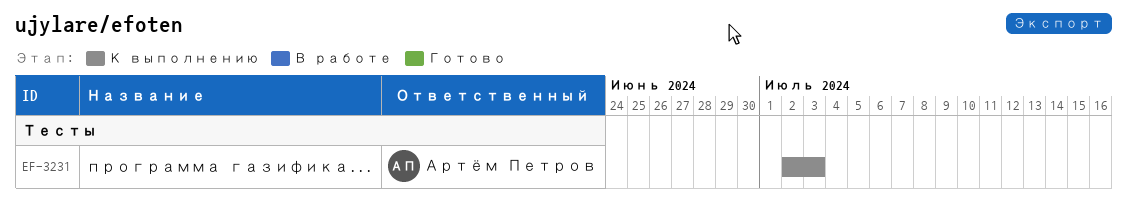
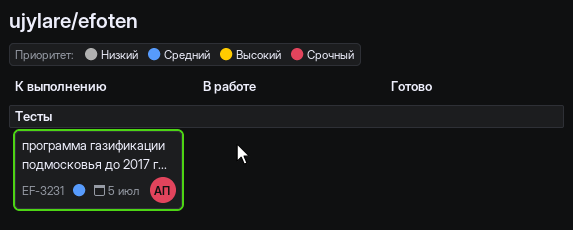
EF-3231, due: Jul 3 -> Jul 5

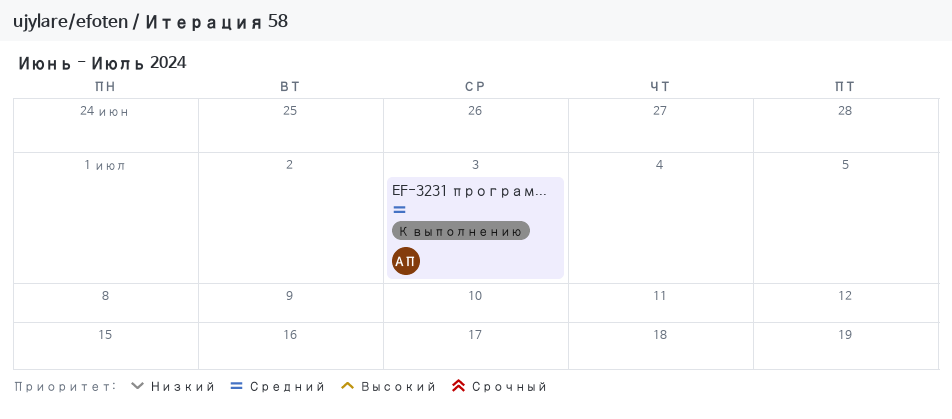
EF-3231, due: Jul 5 -> Jul 3

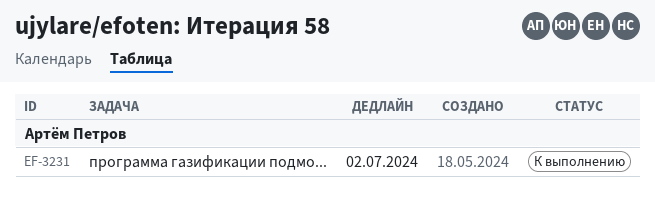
EF-3231, due: Jul 3 -> Jul 2

